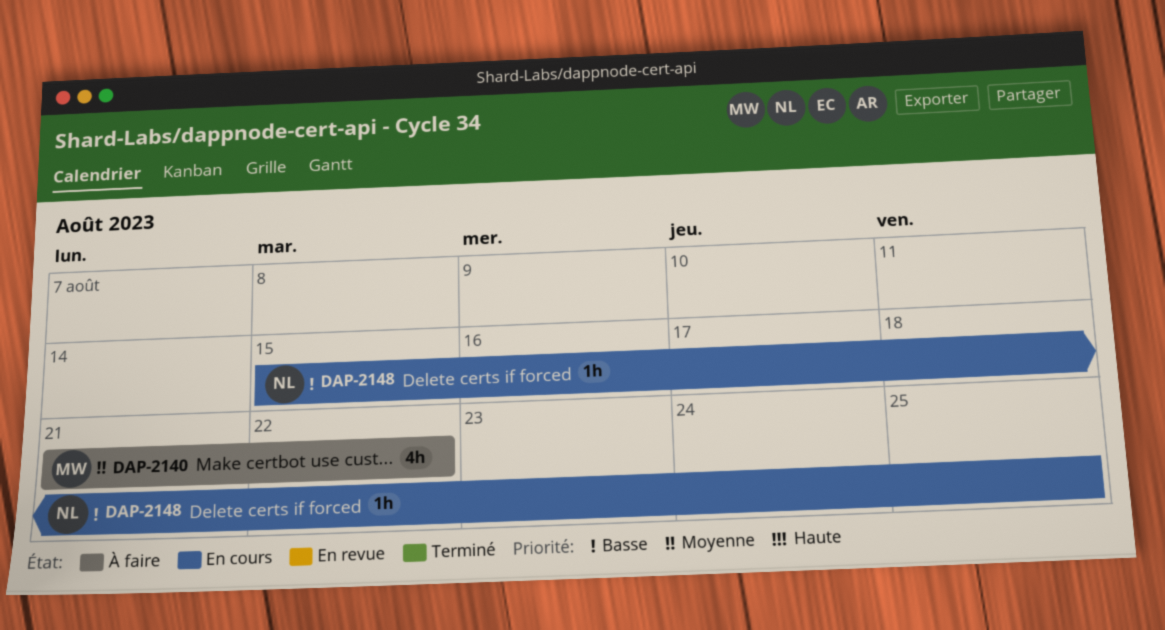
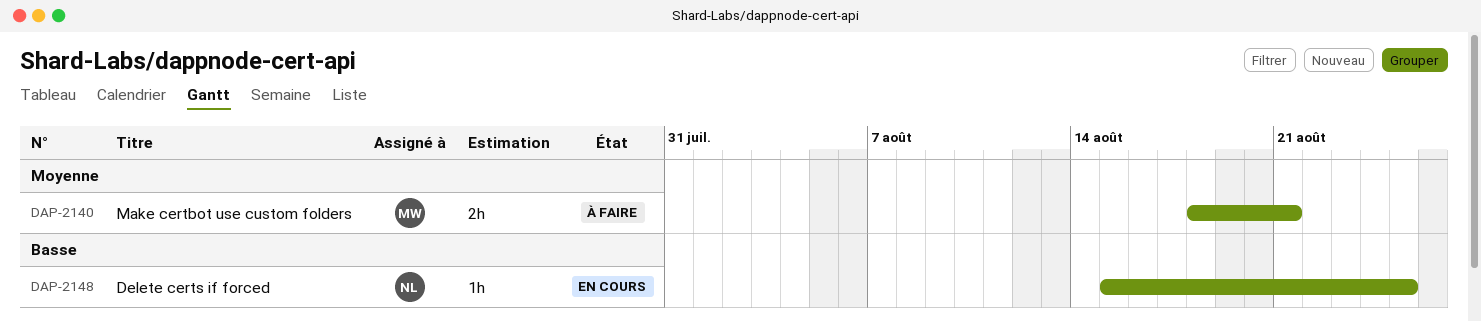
DAP-2140, estimate: 4h -> 2h
DAP-2140, start: Aug 21 -> Aug 18
DAP-2140, due: Aug 22 -> Aug 21

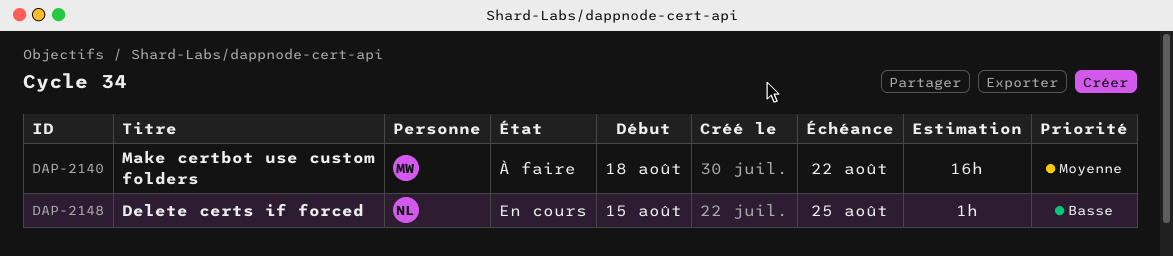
DAP-2140, estimate: 2h -> 16h
DAP-2140, due: Aug 21 -> Aug 22

